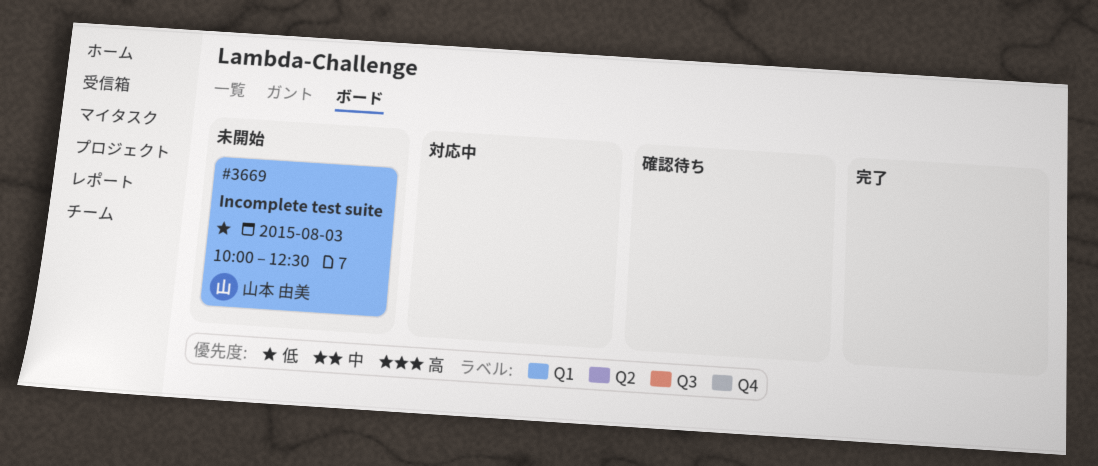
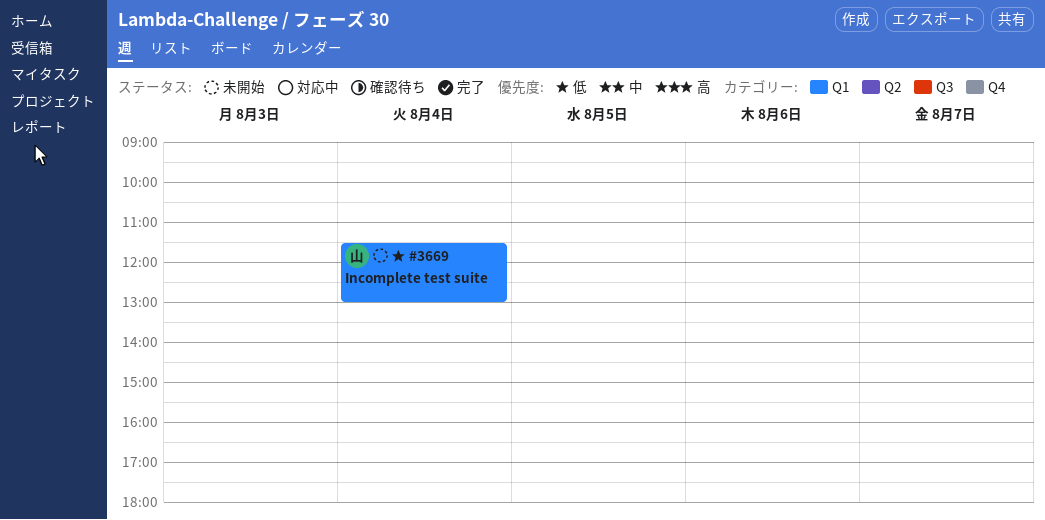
#3669, day: Aug 3 -> Aug 4
#3669, begins: 10:00 -> 11:30
#3669, ends: 12:30 -> 13:00

